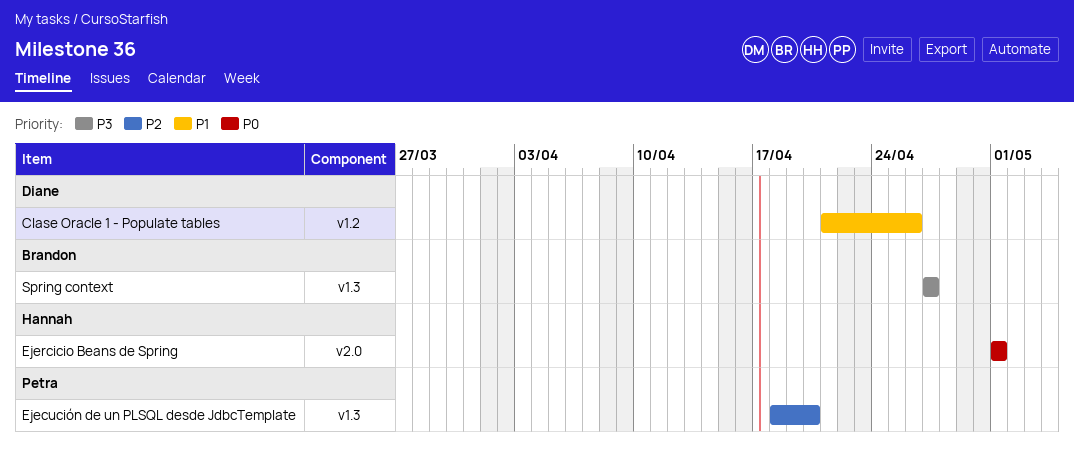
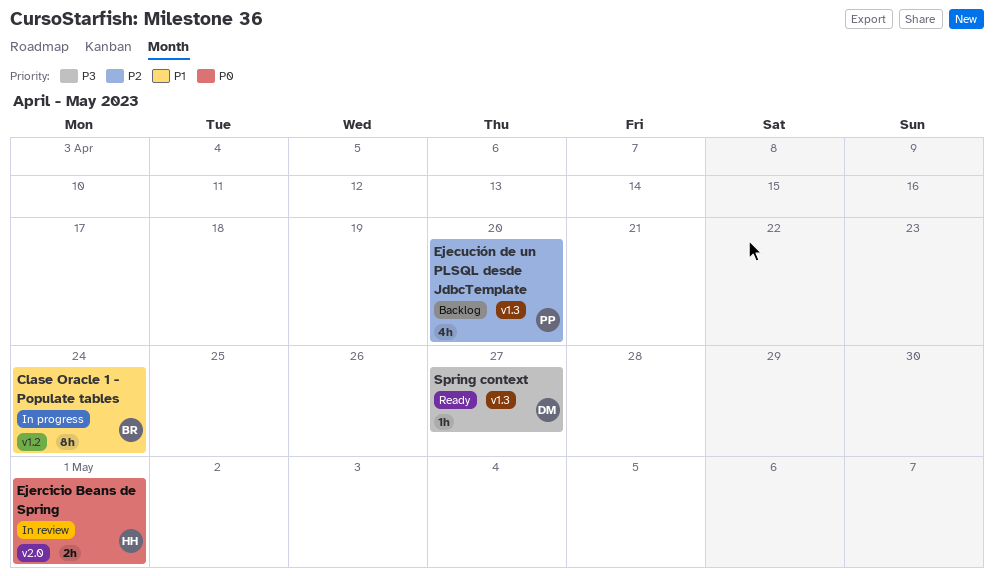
Clase Oracle 1 - Populate tables, owner: Diane -> Brandon
Clase Oracle 1 - Populate tables, due: Apr 26 -> Apr 24
Spring context, owner: Brandon -> Diane

